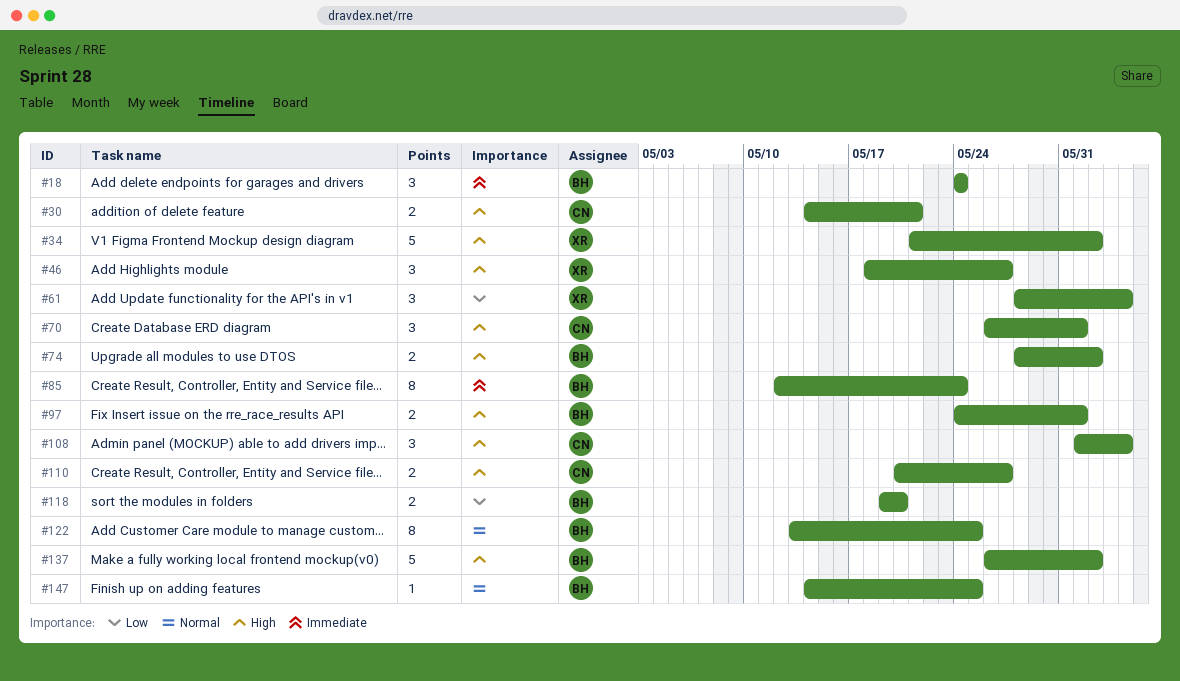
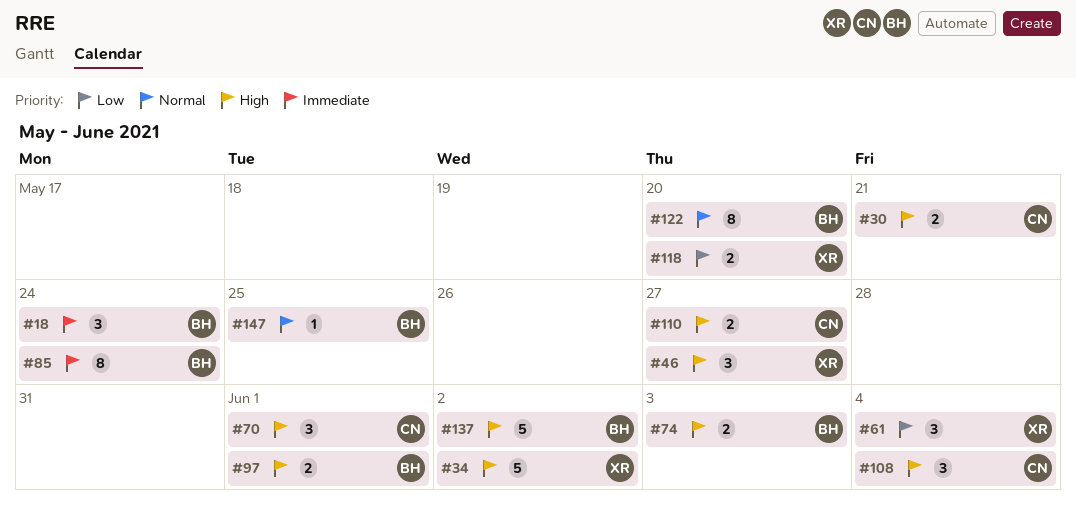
#74, due: Jun 2 -> Jun 3
#118, owner: BH -> XR
#122, due: May 25 -> May 20

